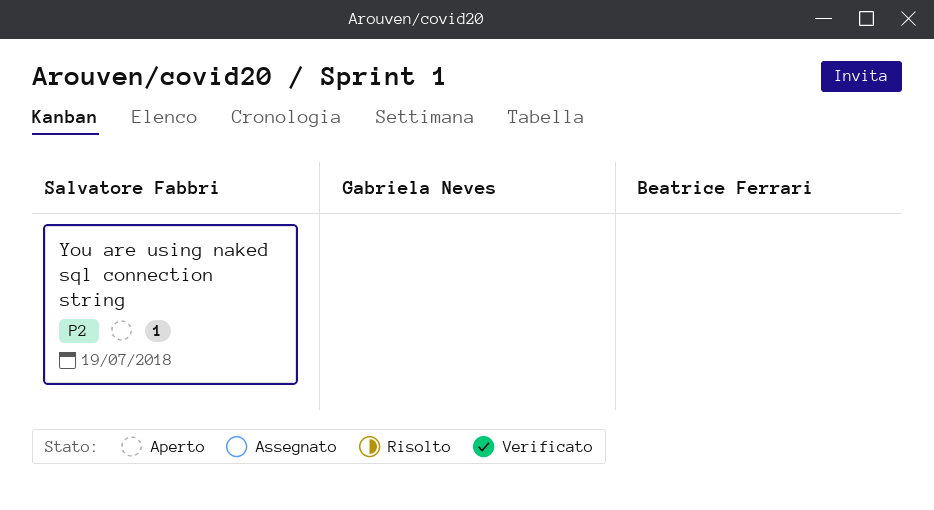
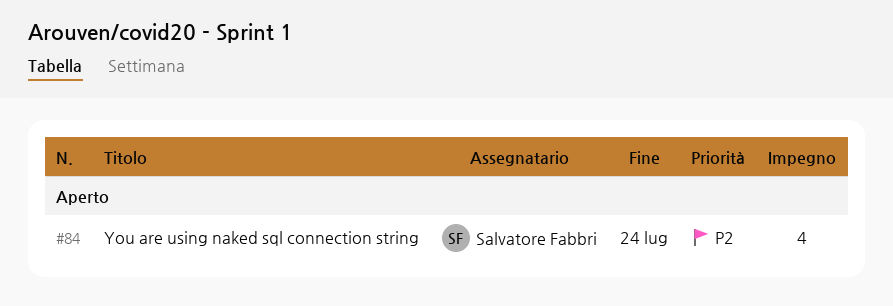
You are using naked sql connection string, estimate: 1 -> 4
You are using naked sql connection string, due: Jul 19 -> Jul 24

